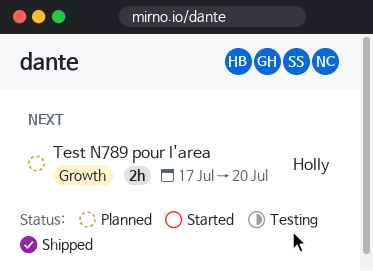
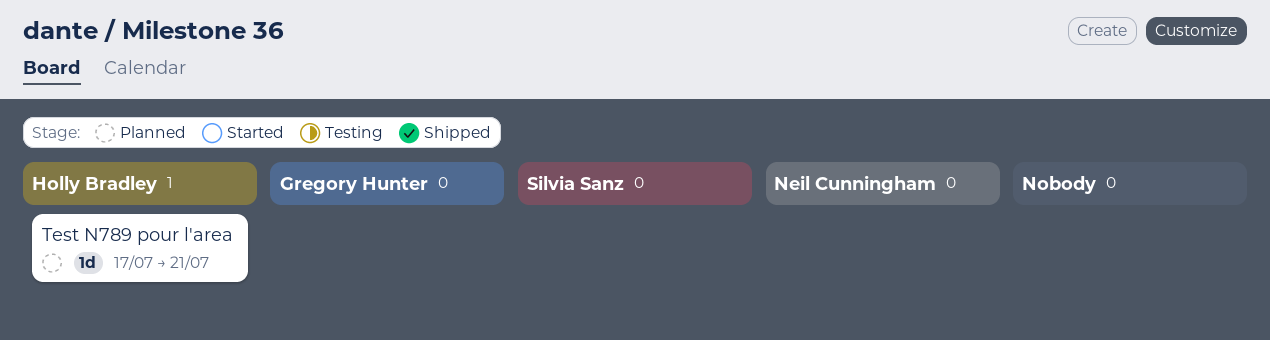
Test N789 pour l'area, estimate: 2h -> 1d
Test N789 pour l'area, due: Jul 20 -> Jul 21

